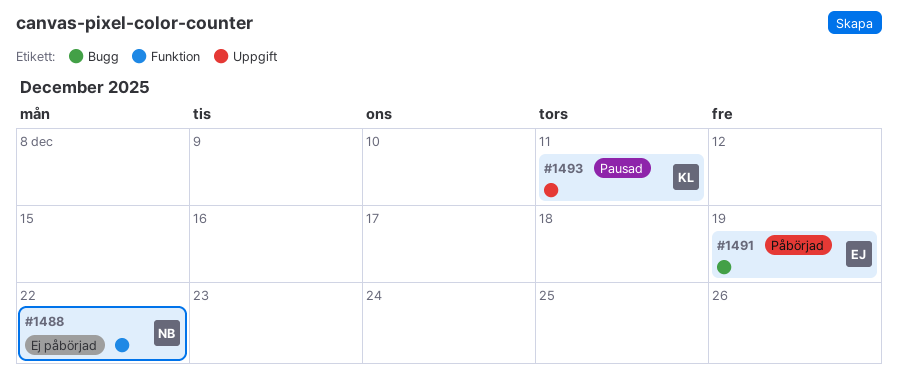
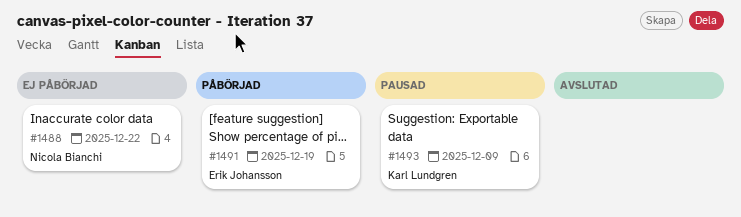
#1493, due: Dec 11 -> Dec 9

